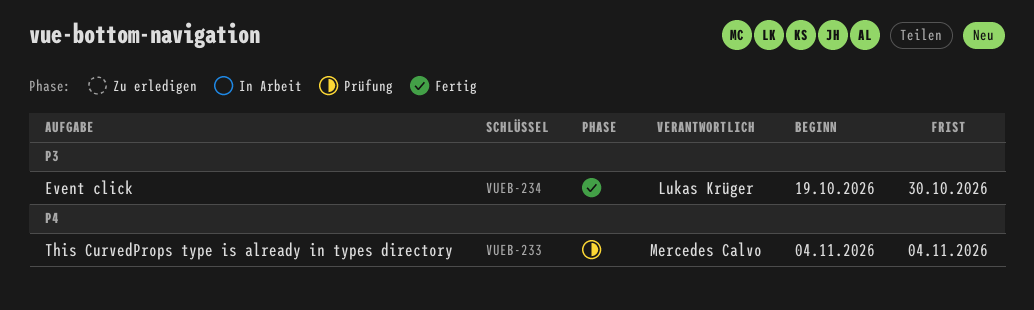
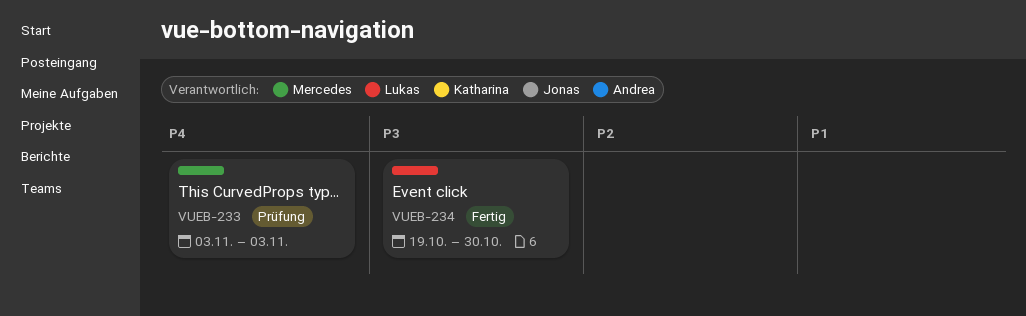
VUEB-233, start: Nov 4 -> Nov 3
VUEB-233, due: Nov 4 -> Nov 3

